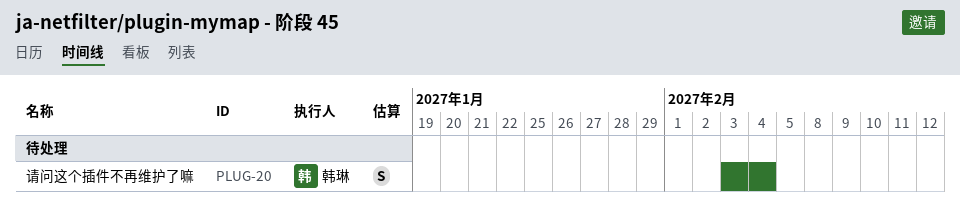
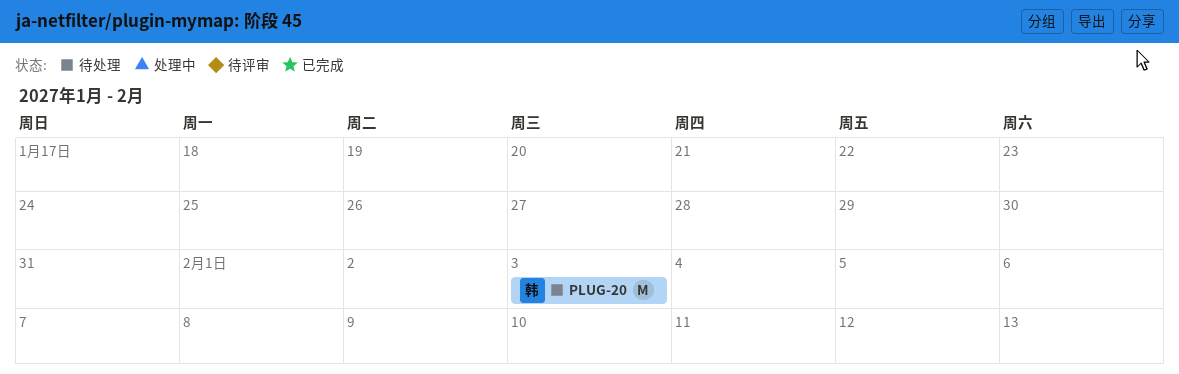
PLUG-20, estimate: S -> M
PLUG-20, due: Feb 4 -> Feb 3

